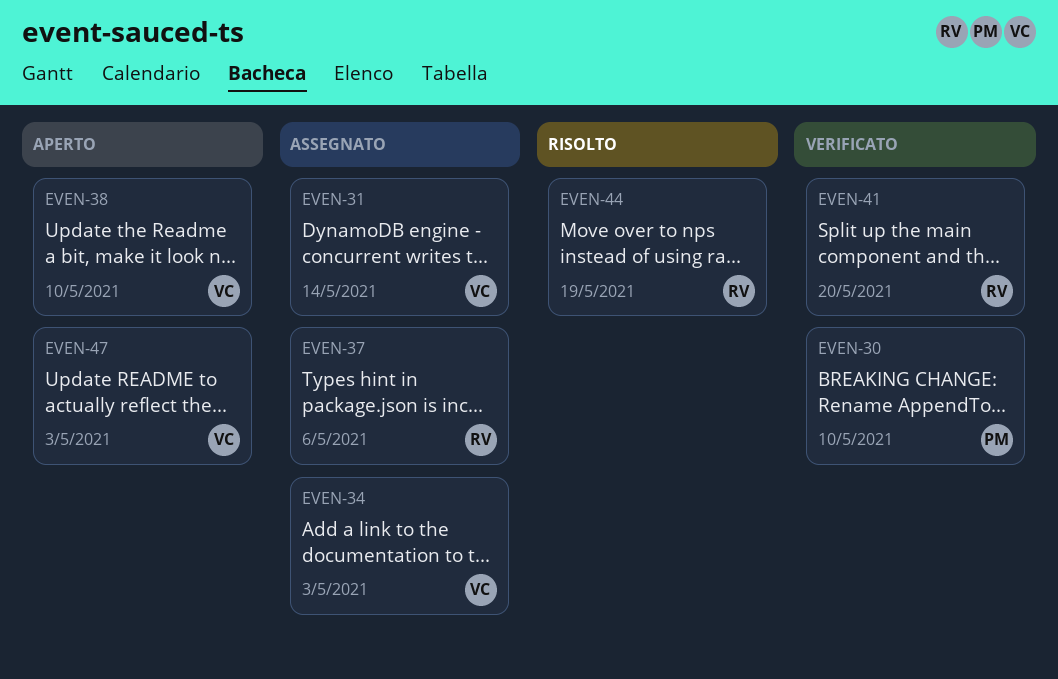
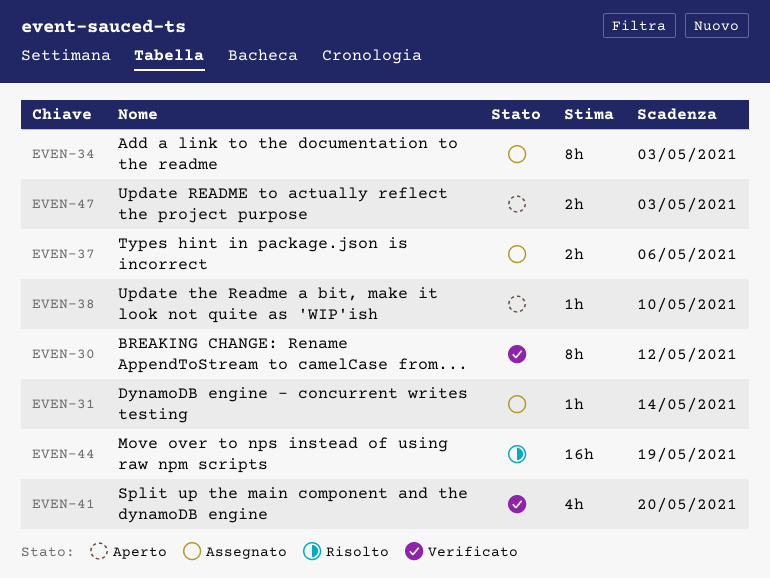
EVEN-30, due: May 10 -> May 12

